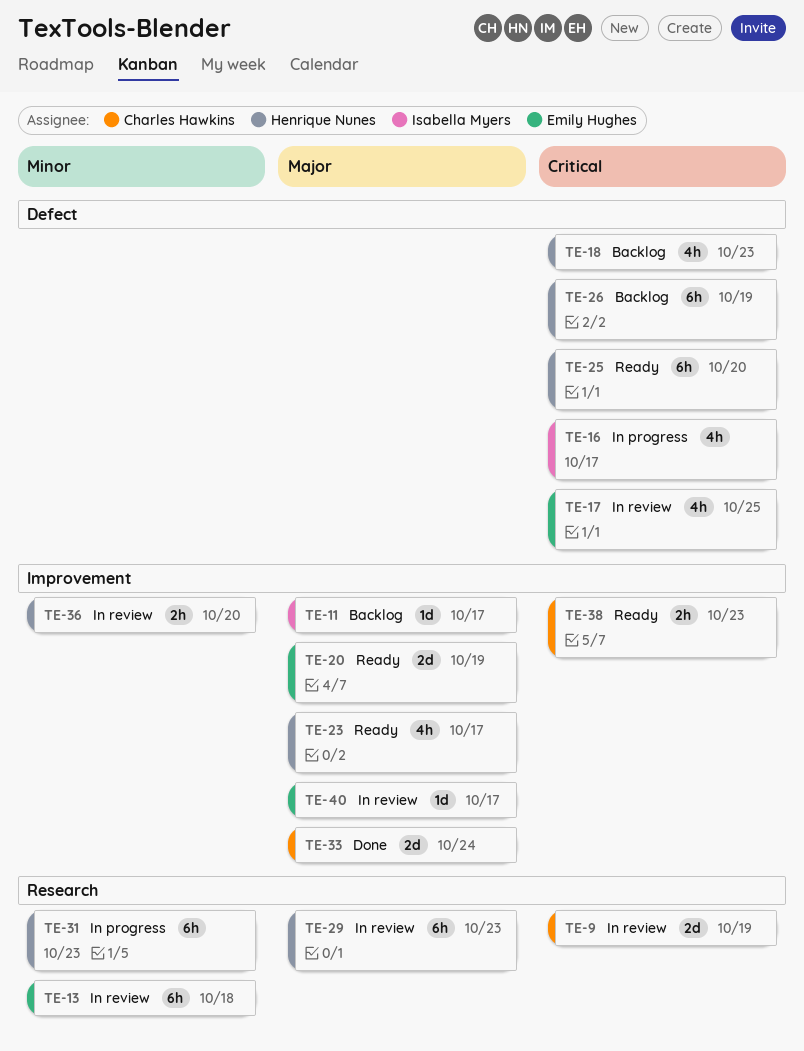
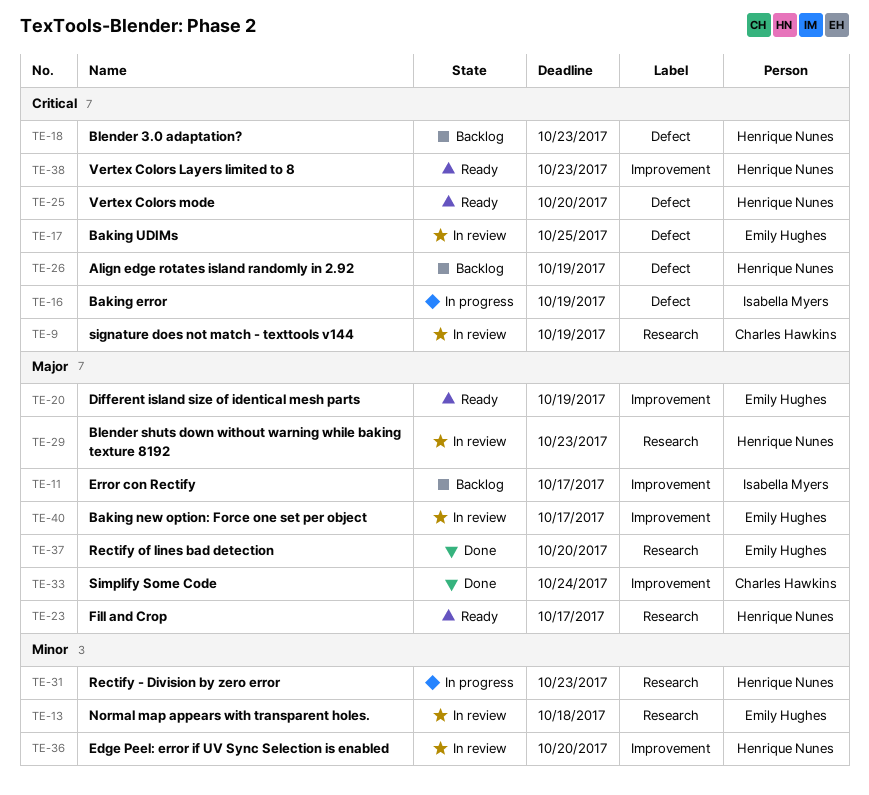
TE-16, due: Oct 17 -> Oct 19
TE-23, label: Improvement -> Research
TE-37: none -> present
TE-38, owner: Charles Hawkins -> Henrique Nunes

